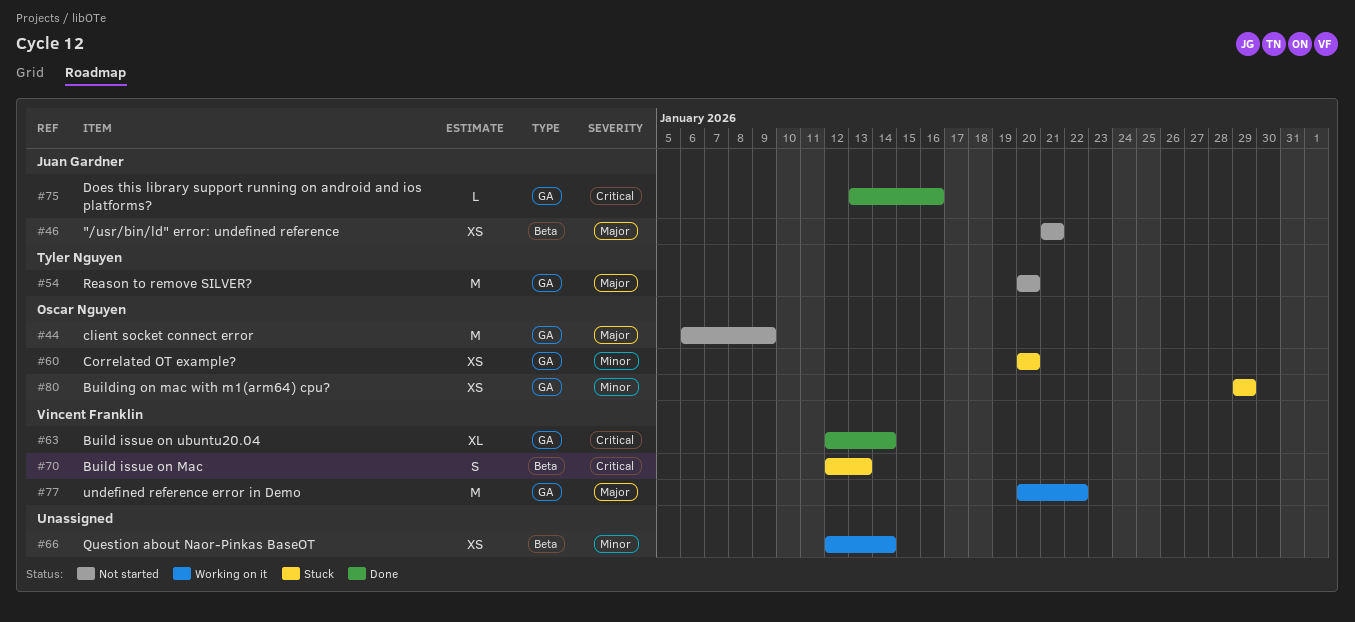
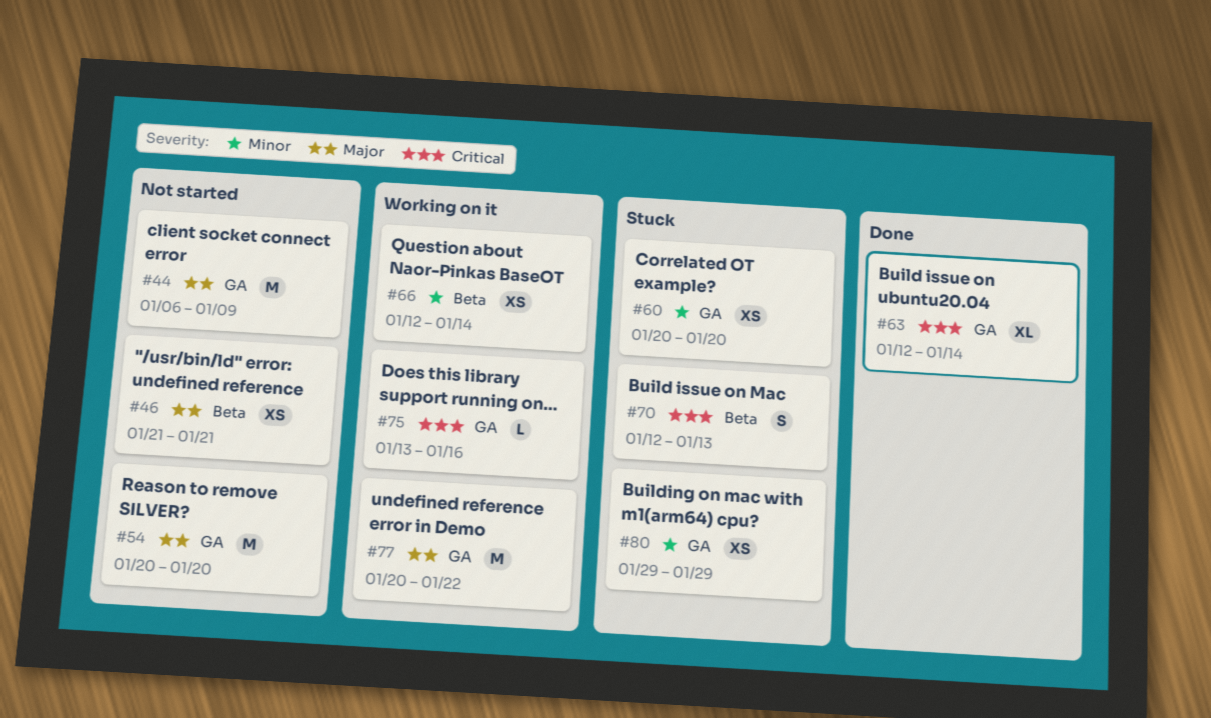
#75, status: Done -> Working on it

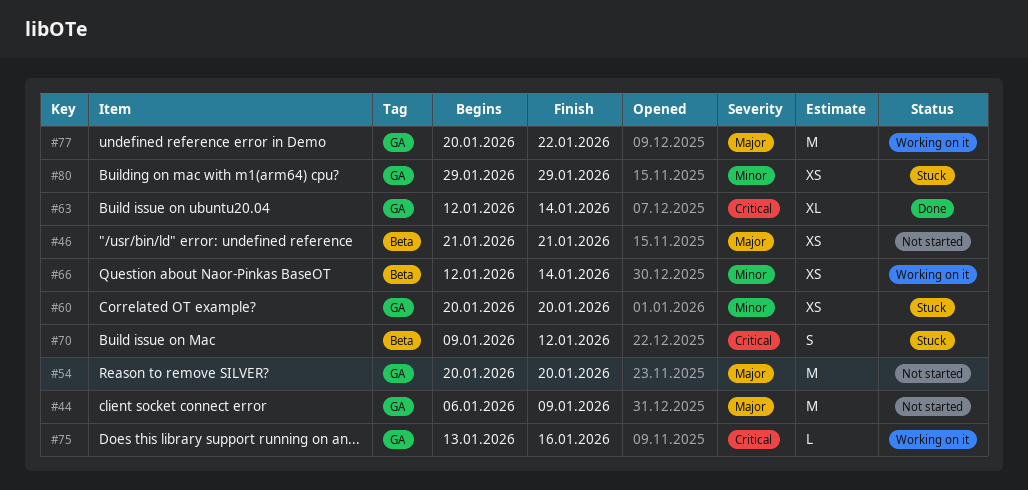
#70, start: Jan 12 -> Jan 9
#70, due: Jan 13 -> Jan 12

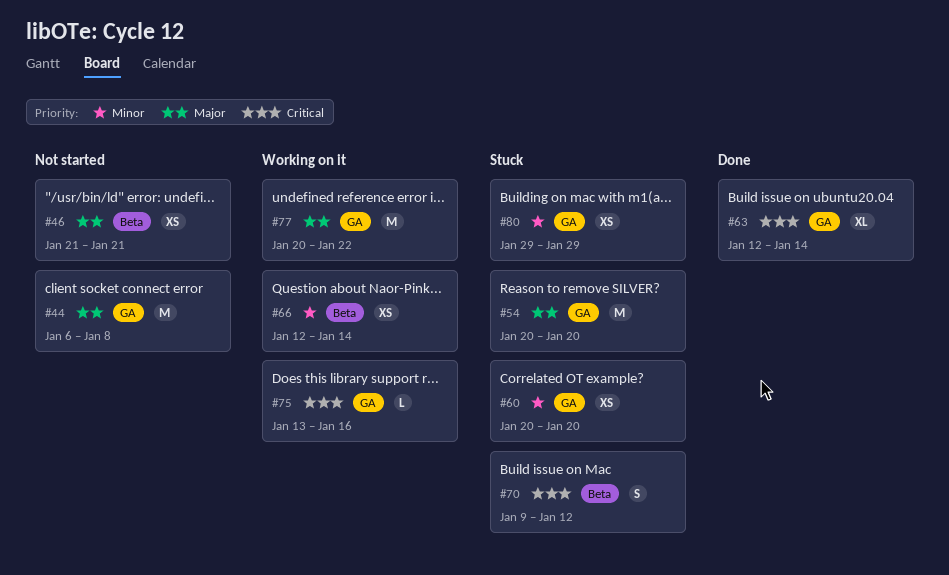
#44, due: Jan 9 -> Jan 8
#54, status: Not started -> Stuck

